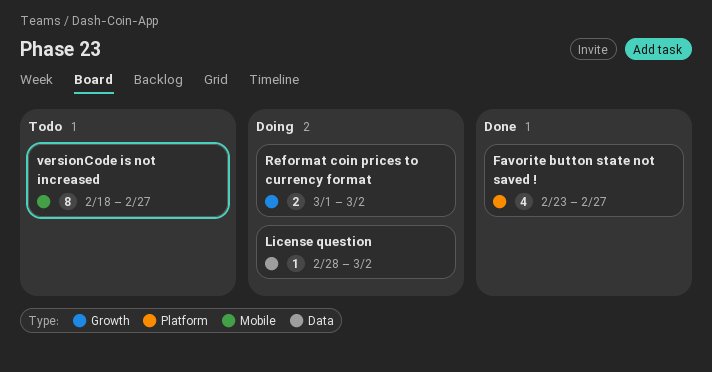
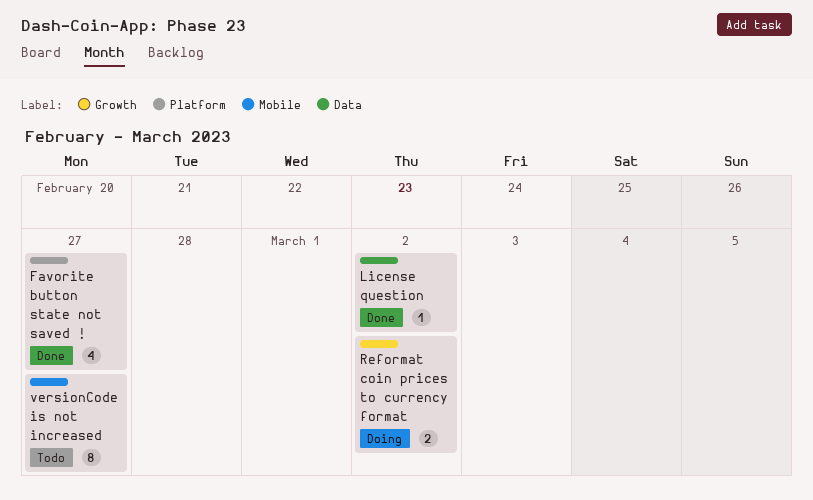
License question, status: Doing -> Done

